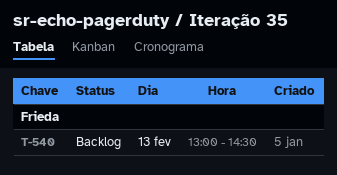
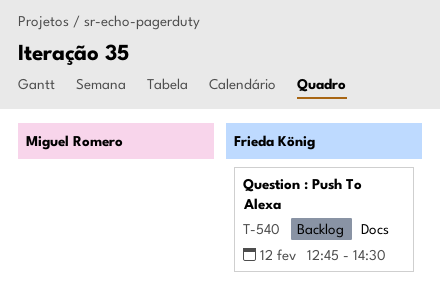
T-540, day: Feb 13 -> Feb 12
T-540, begins: 13:00 -> 12:45

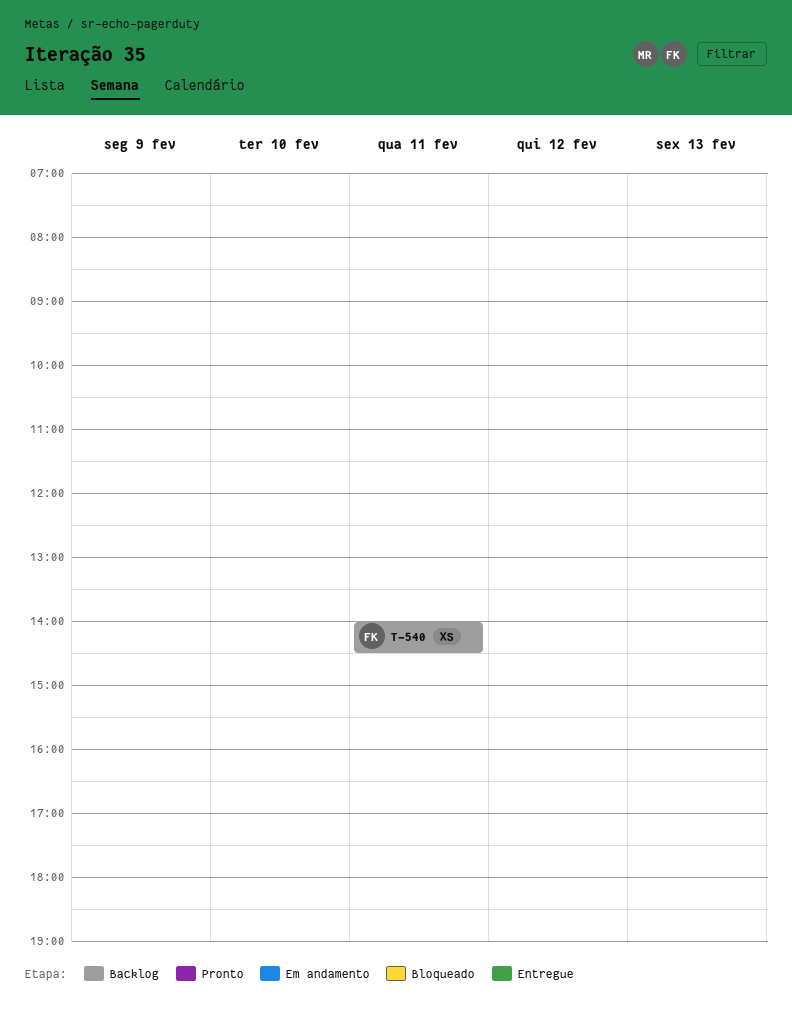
T-540, day: Feb 12 -> Feb 11
T-540, begins: 12:45 -> 14:00

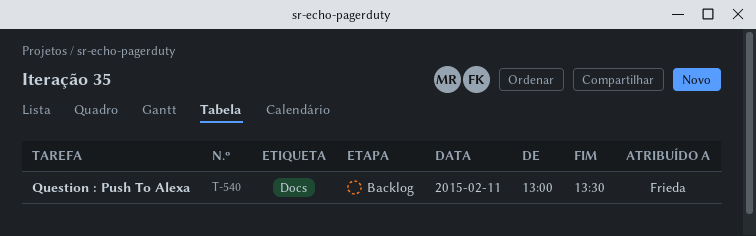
T-540, begins: 14:00 -> 13:00
T-540, ends: 14:30 -> 13:30

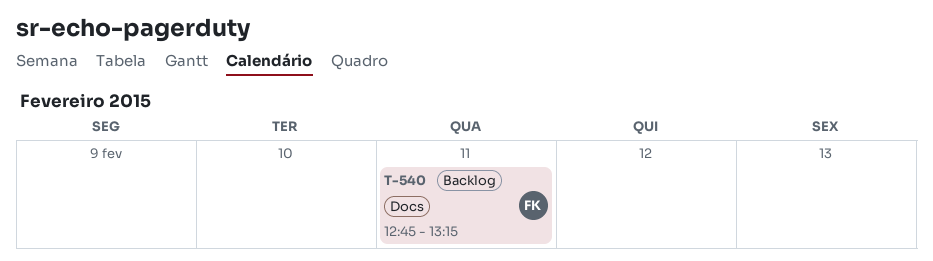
T-540, begins: 13:00 -> 12:45
T-540, ends: 13:30 -> 13:15

